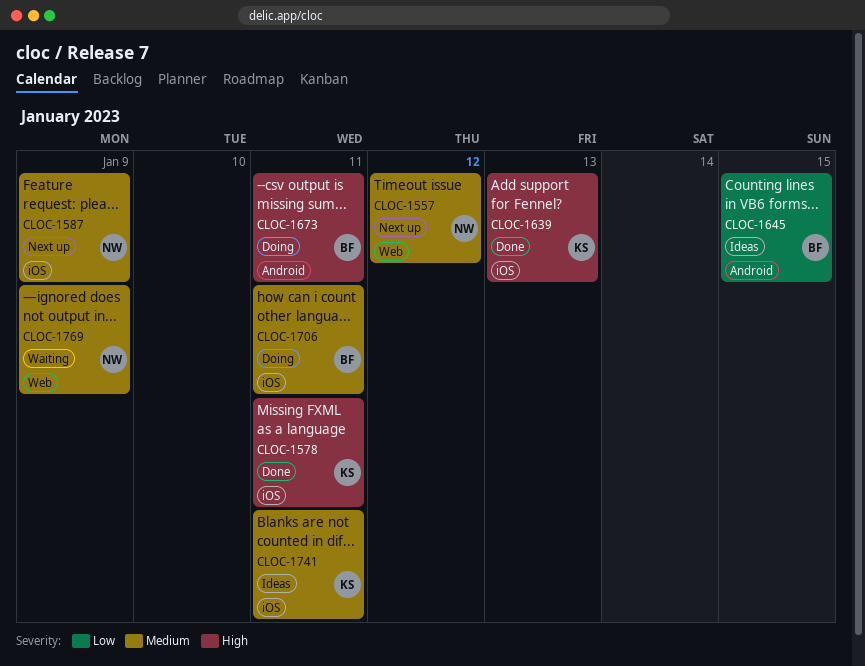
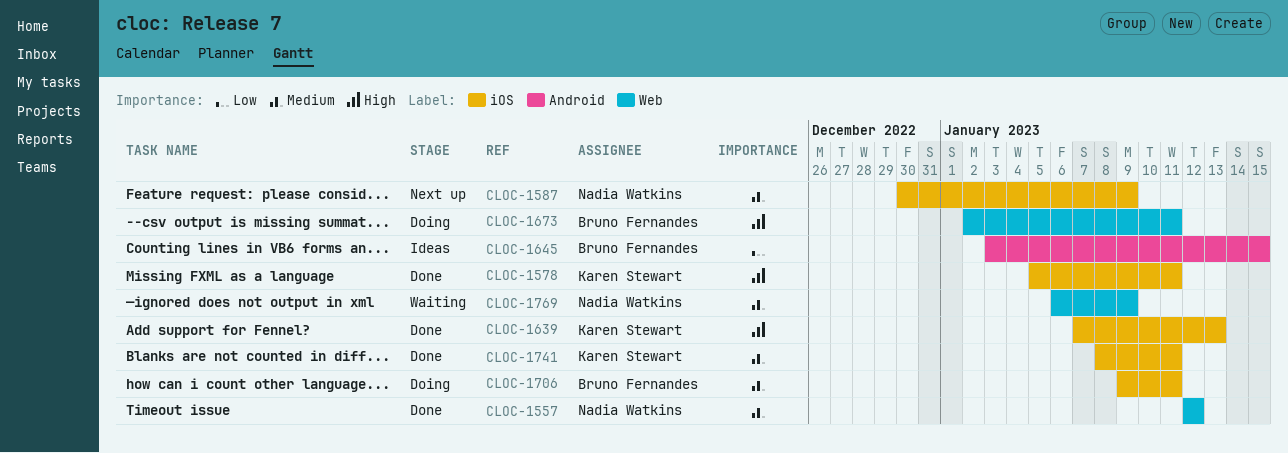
CLOC-1557, status: Next up -> Done
CLOC-1673, label: Android -> Web
CLOC-1741, status: Ideas -> Done

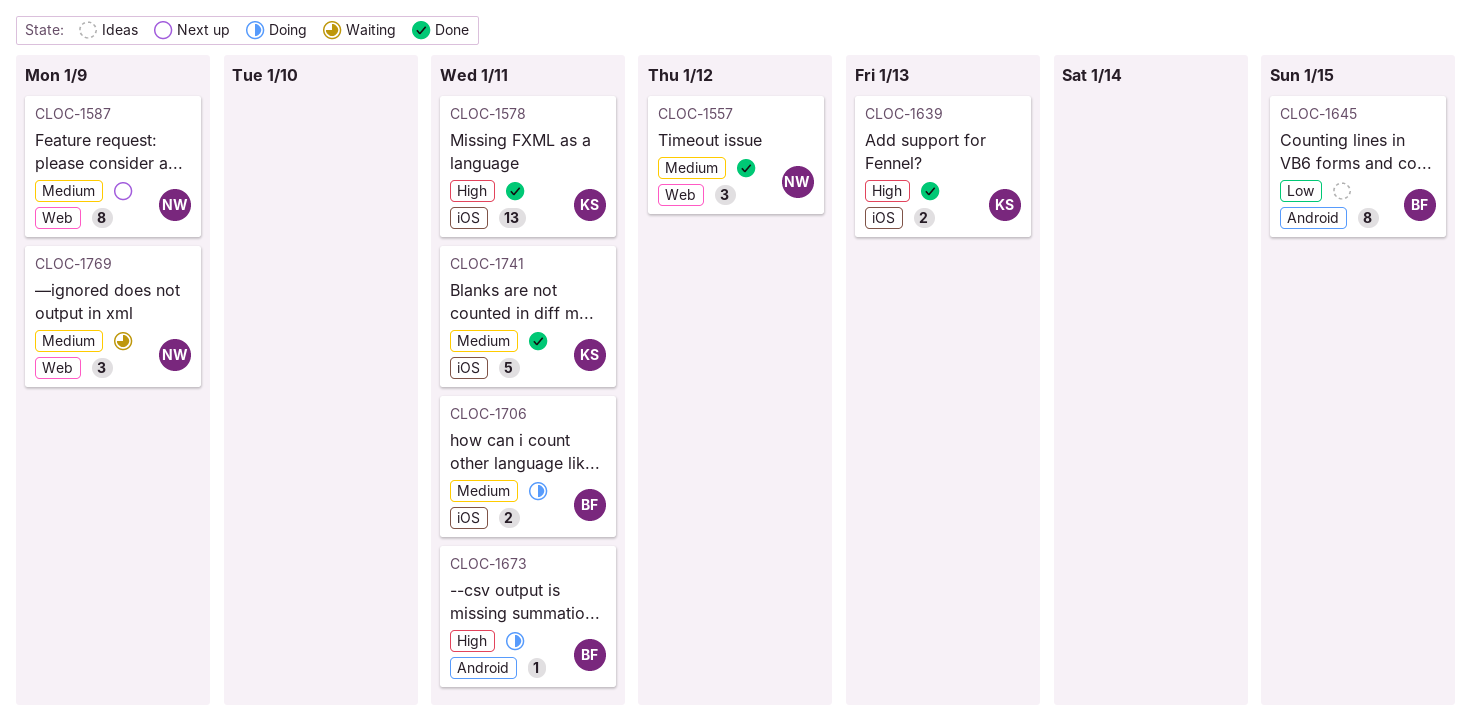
CLOC-1587, label: iOS -> Web
CLOC-1673, label: Web -> Android

